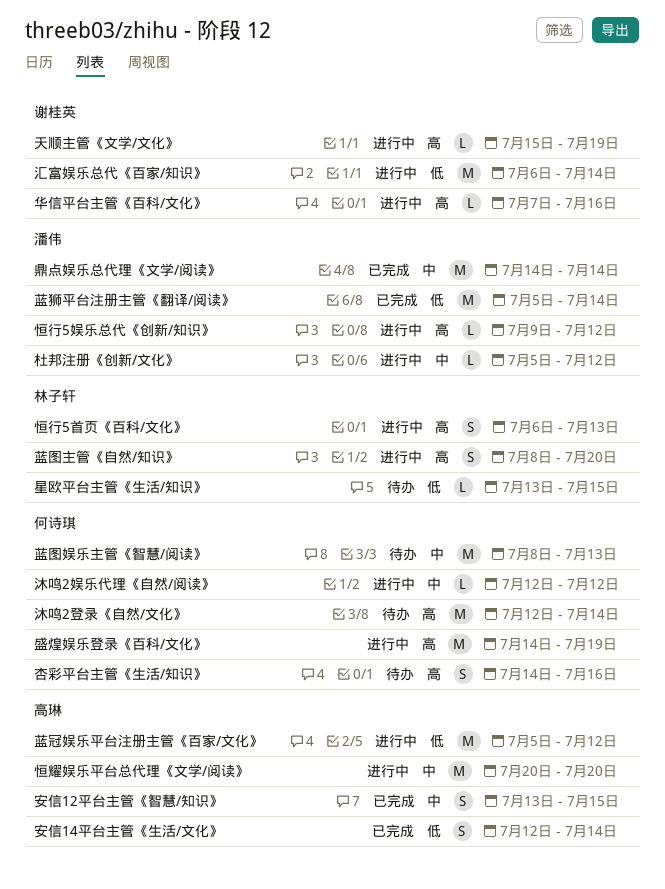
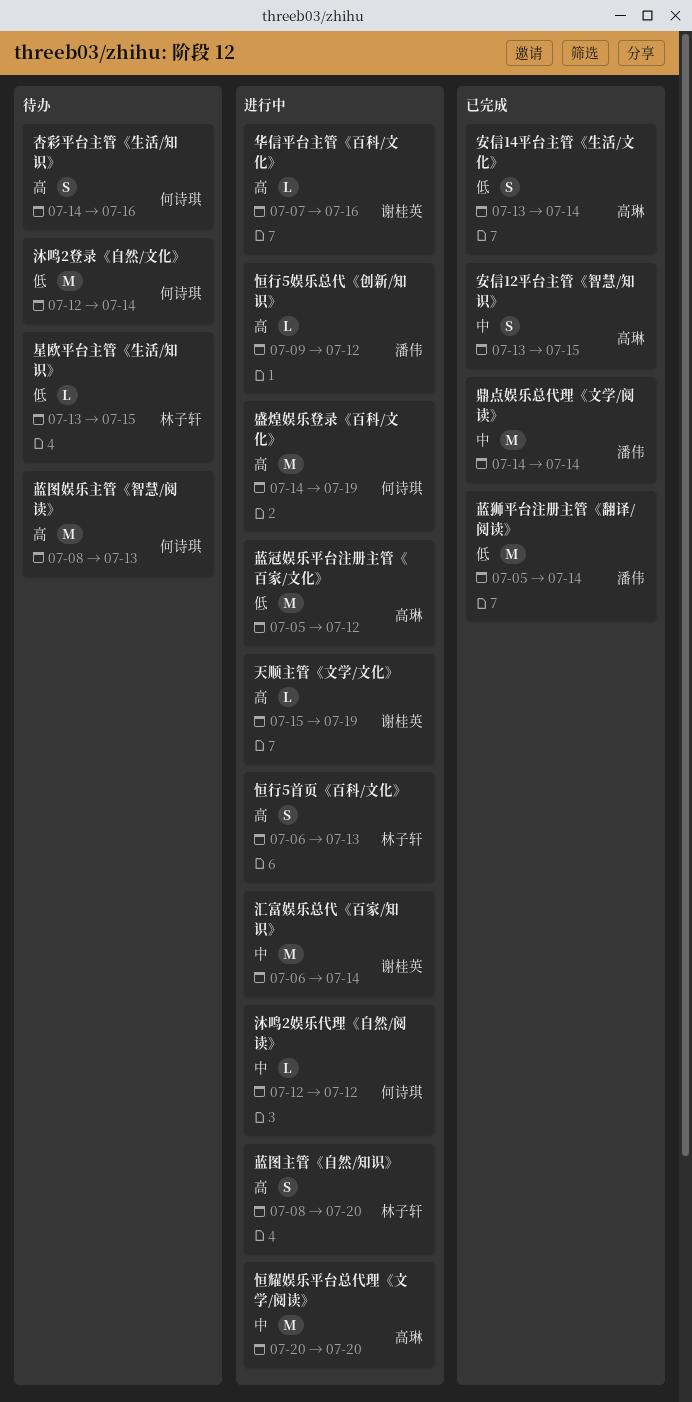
安信14平台主管《生活/文化》, start: Jul 12 -> Jul 13
杜邦注册《创新/文化》: present -> none
汇富娱乐总代《百家/知识》, priority: 低 -> 中
沐鸣2登录《自然/文化》, priority: 高 -> 低
蓝图娱乐主管《智慧/阅读》, priority: 中 -> 高

